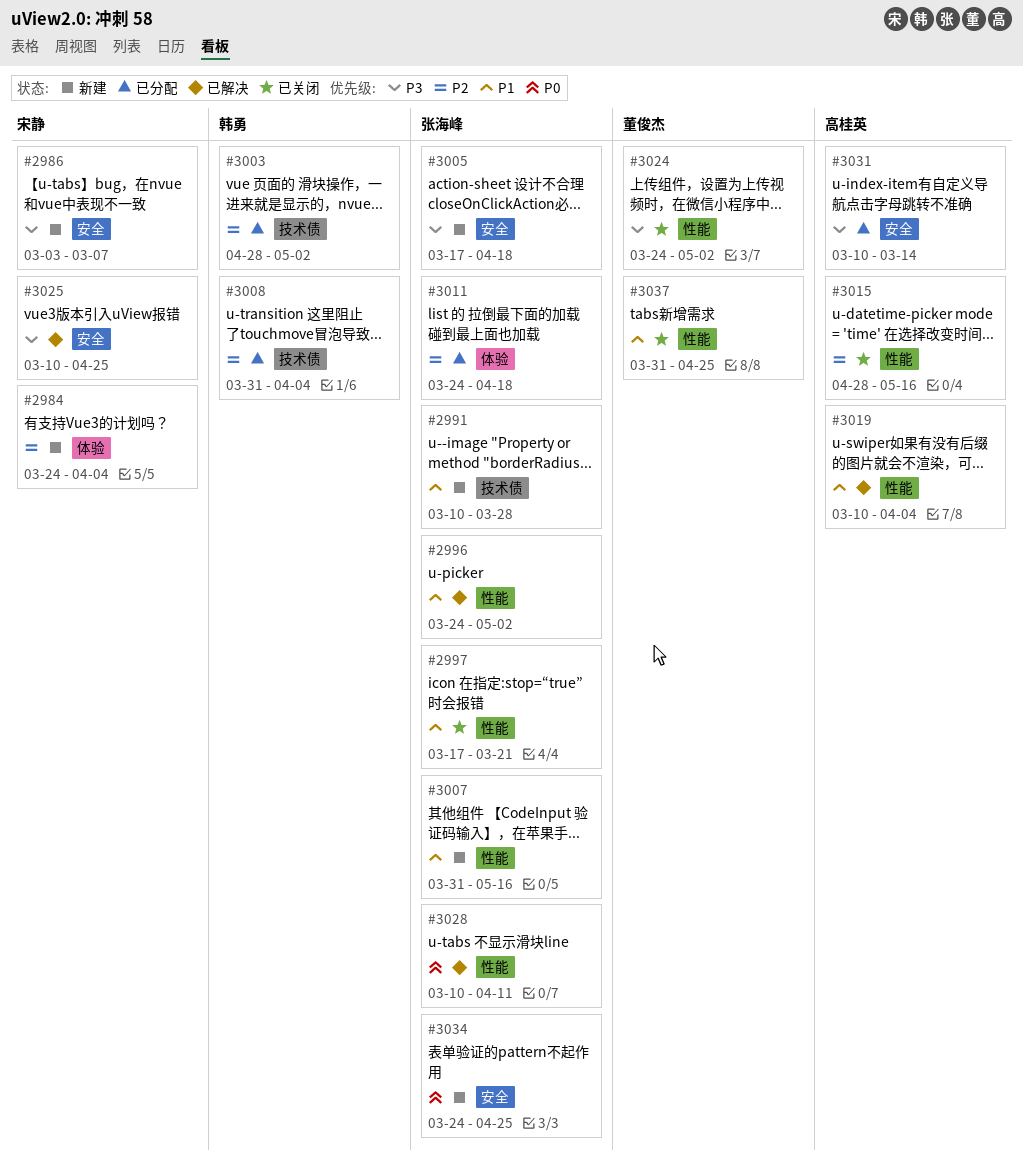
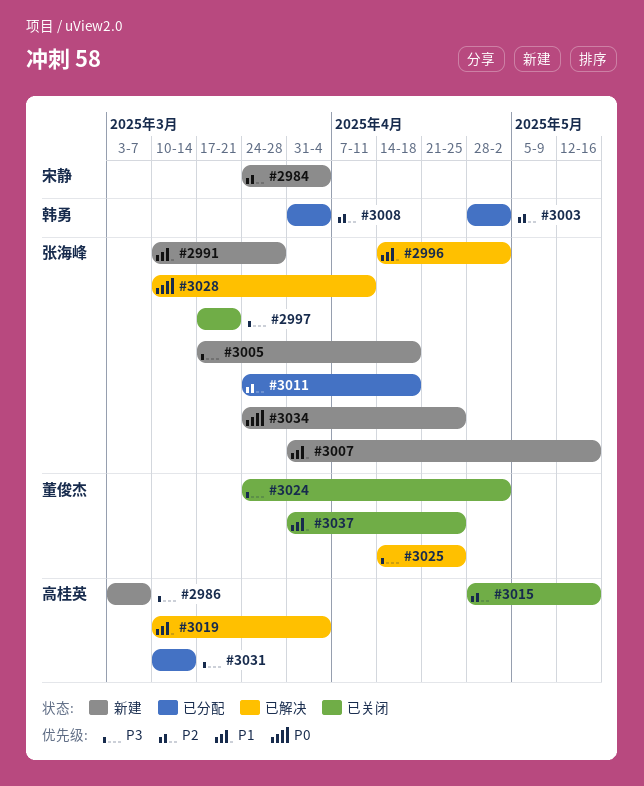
#2986, owner: 宋静 -> 高桂英
#2996, start: Mar 24 -> Apr 14
#2997, priority: P1 -> P3
#3025, owner: 宋静 -> 董俊杰
#3025, start: Mar 10 -> Apr 14

